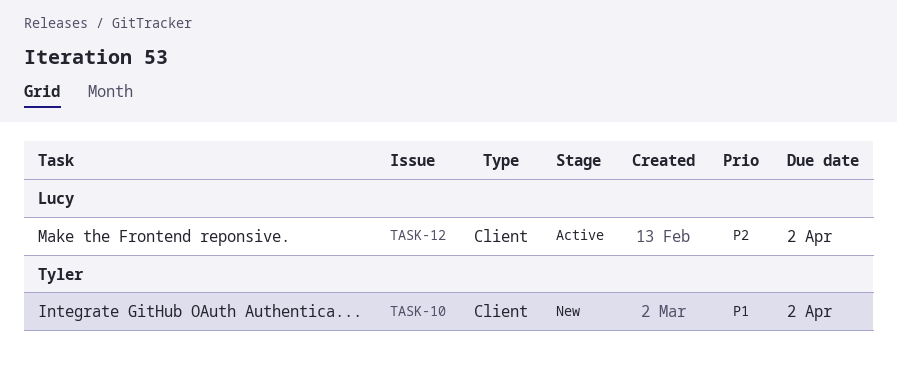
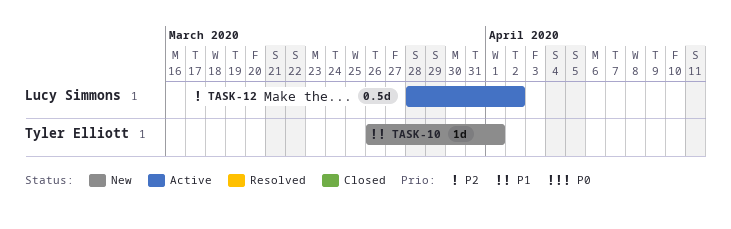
TASK-10, due: Apr 2 -> Apr 1

